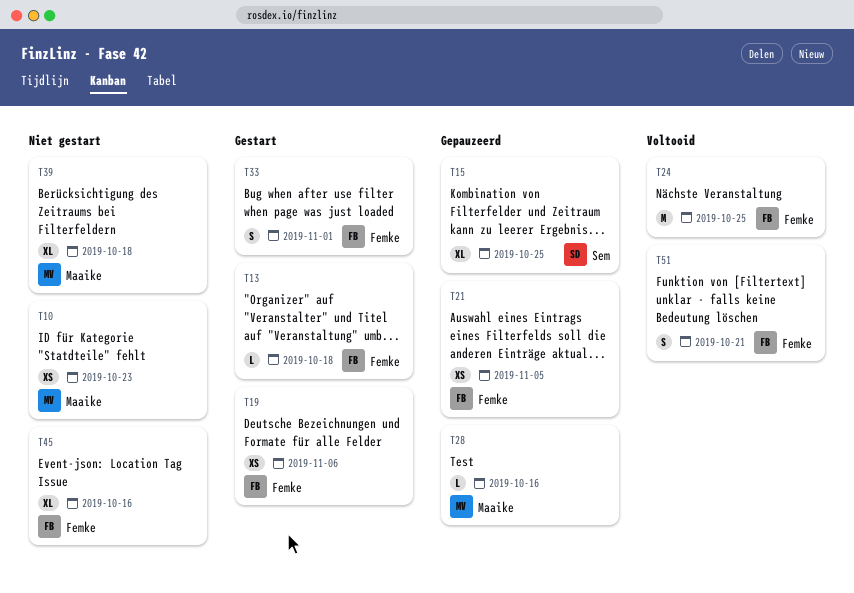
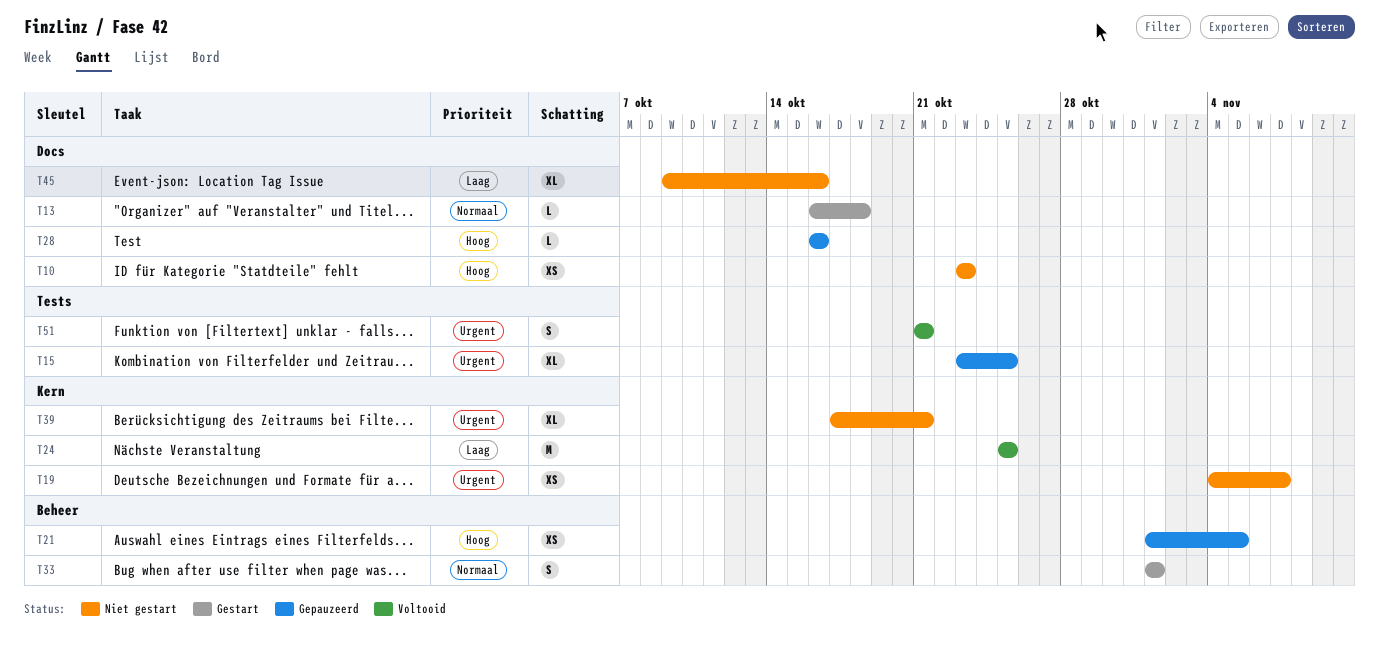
T19, status: Gestart -> Niet gestart
T19, due: Nov 6 -> Nov 7
T39, due: Oct 18 -> Oct 21

